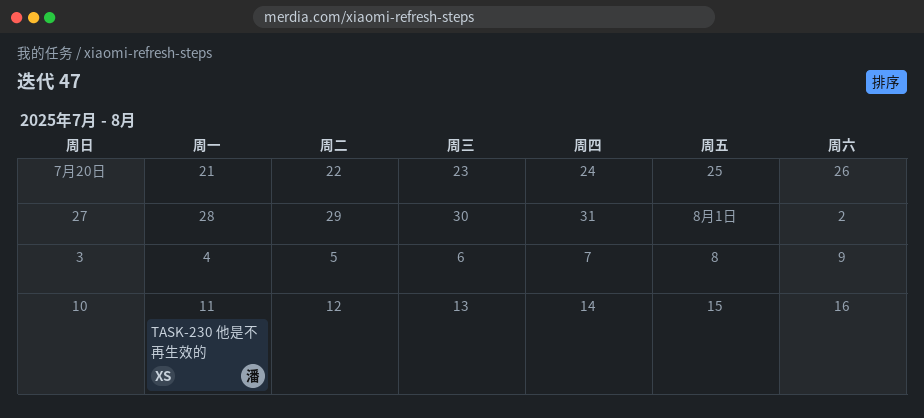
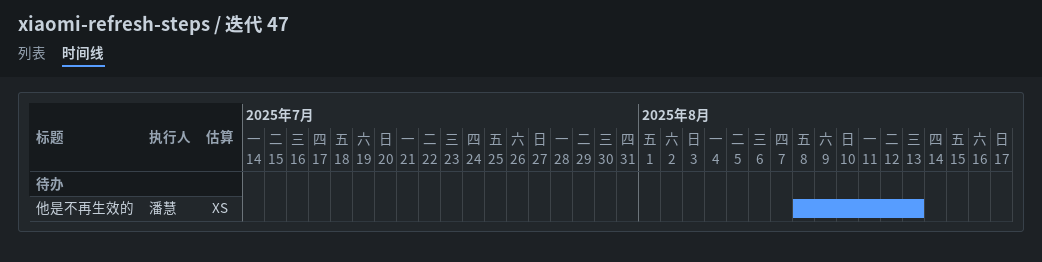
他是不再生效的, due: Aug 11 -> Aug 13

